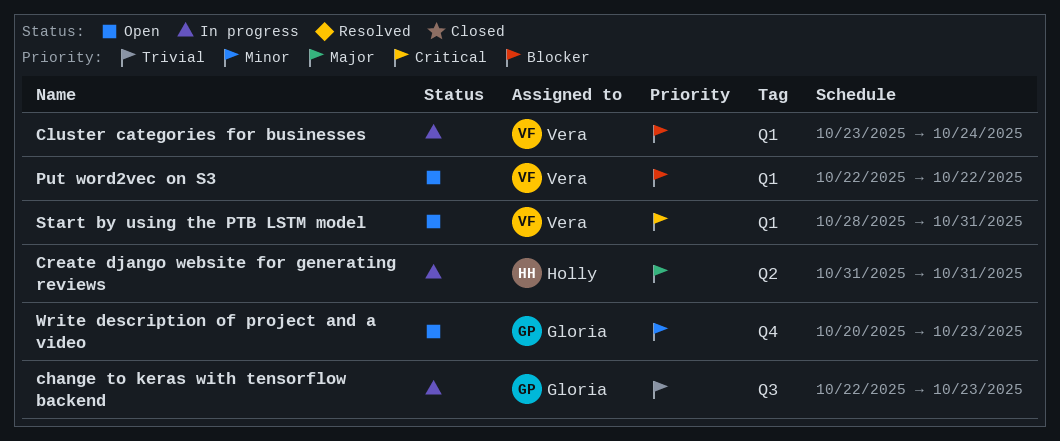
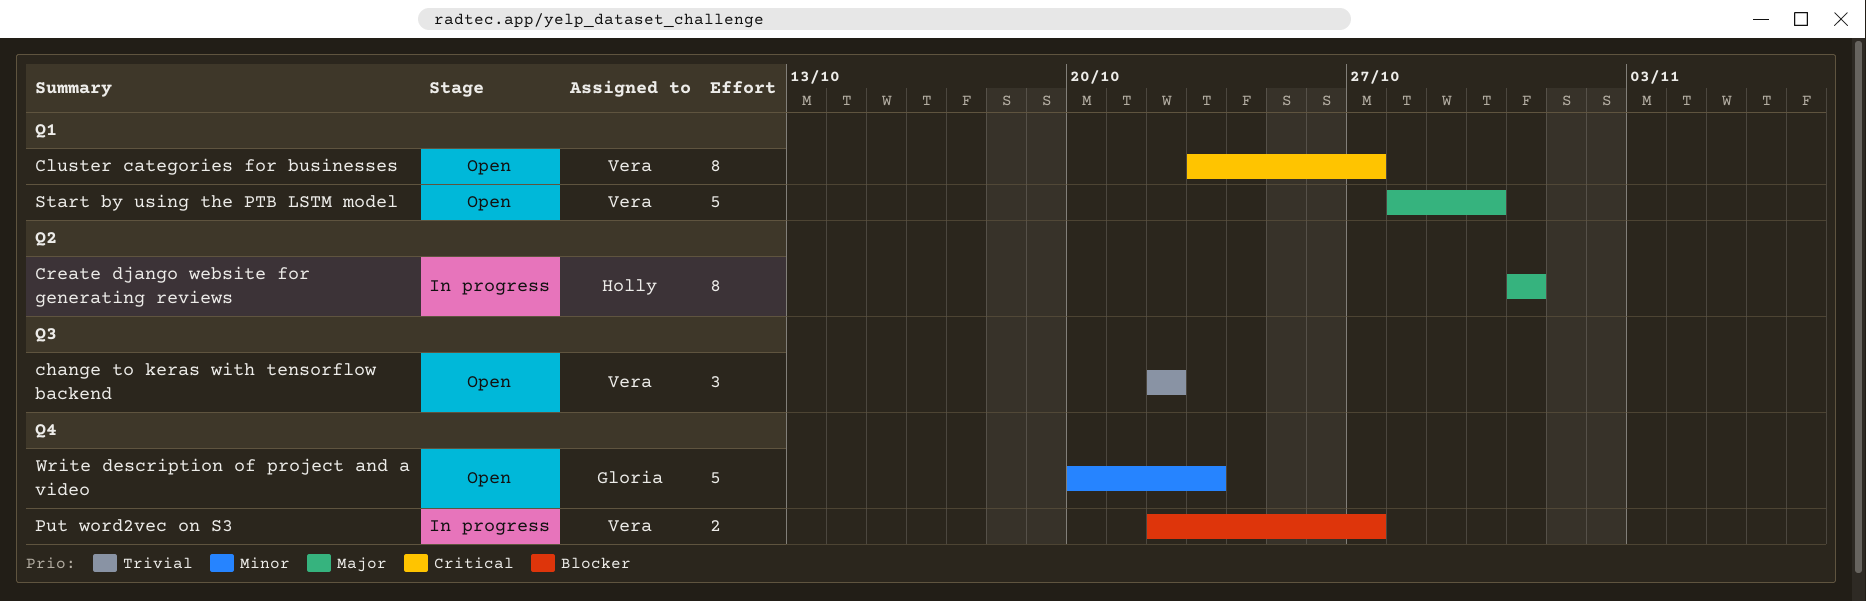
change to keras with tensorflow backend, status: In progress -> Open
change to keras with tensorflow backend, owner: Gloria -> Vera
change to keras with tensorflow backend, due: Oct 23 -> Oct 22
Cluster categories for businesses, status: In progress -> Open
Cluster categories for businesses, priority: Blocker -> Critical
Cluster categories for businesses, due: Oct 24 -> Oct 27
Put word2vec on S3, status: Open -> In progress
Put word2vec on S3, label: Q1 -> Q4
Put word2vec on S3, due: Oct 22 -> Oct 27
Start by using the PTB LSTM model, priority: Critical -> Major
Start by using the PTB LSTM model, due: Oct 31 -> Oct 30

